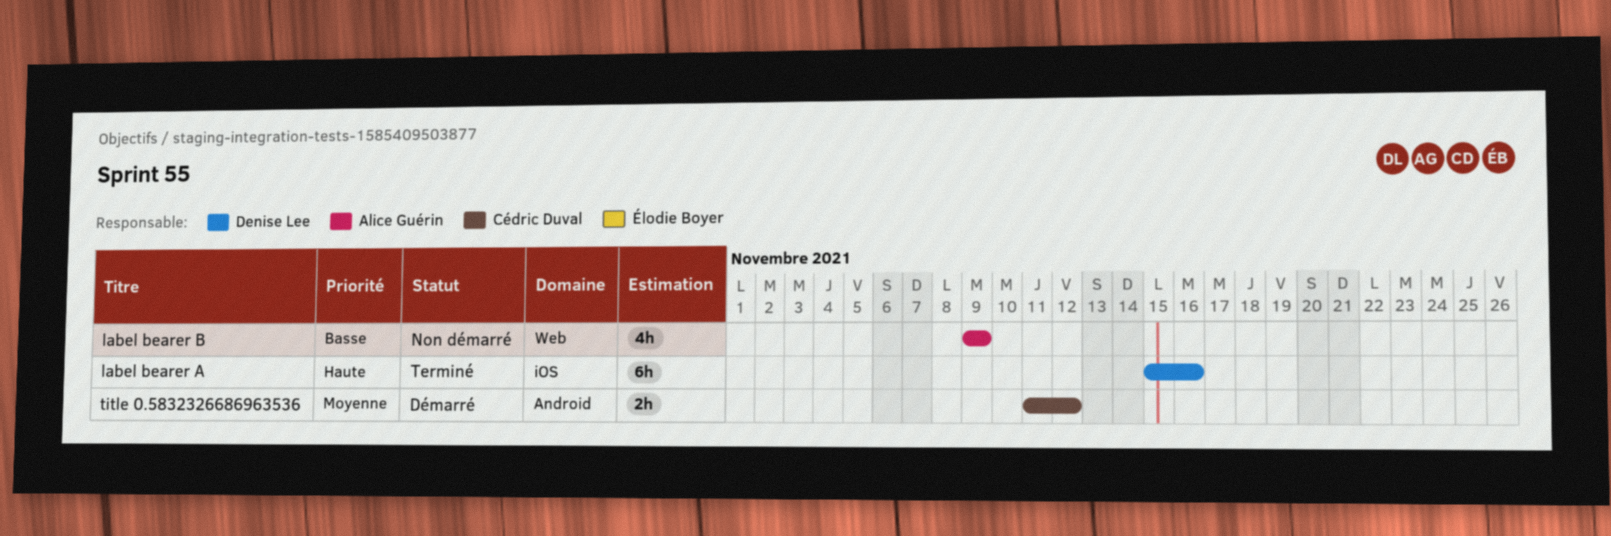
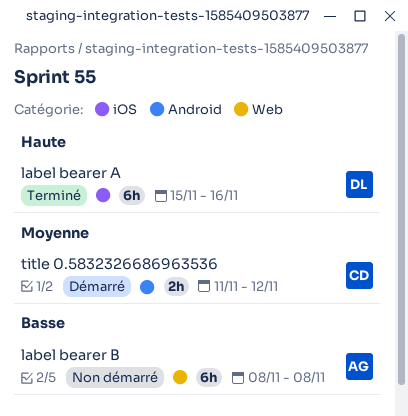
label bearer B, estimate: 4h -> 6h
label bearer B, start: Nov 9 -> Nov 8
label bearer B, due: Nov 9 -> Nov 8

